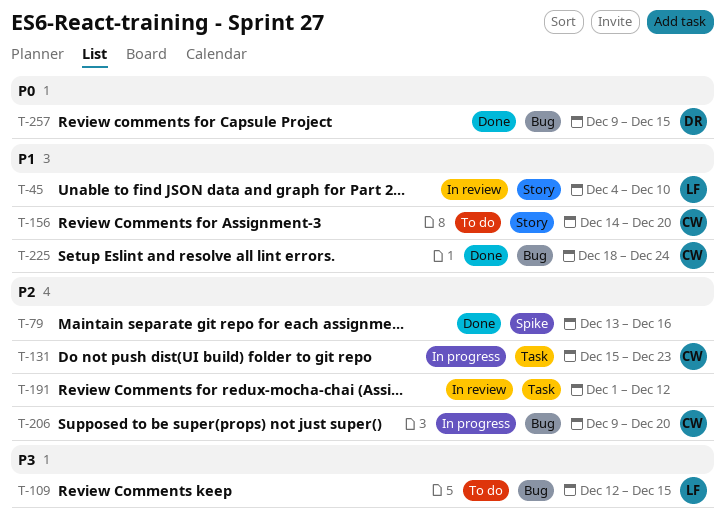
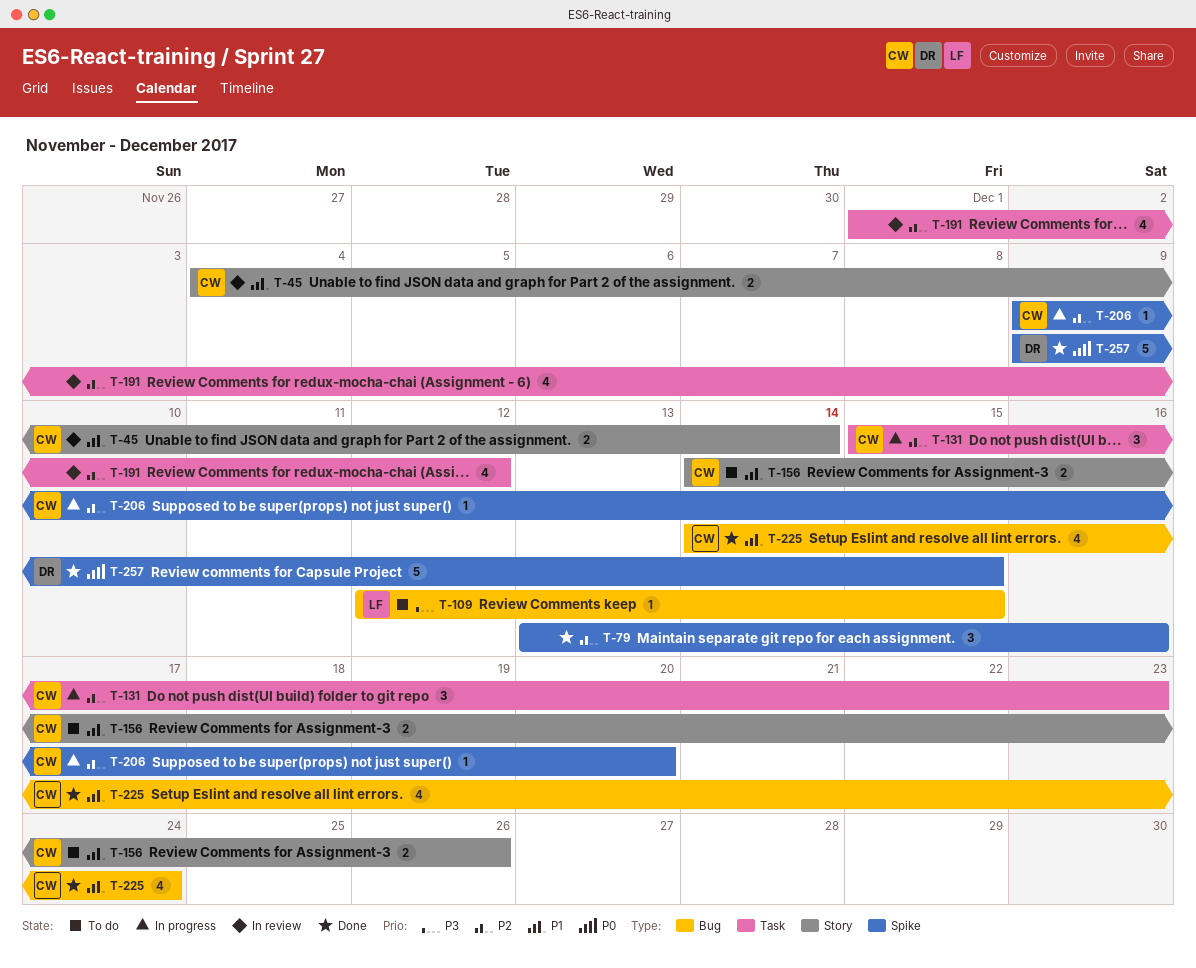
T-45, owner: LF -> CW
T-45, due: Dec 10 -> Dec 14
T-156, due: Dec 20 -> Dec 26
T-206, label: Bug -> Spike
T-225, start: Dec 18 -> Dec 14
T-257, label: Bug -> Spike

